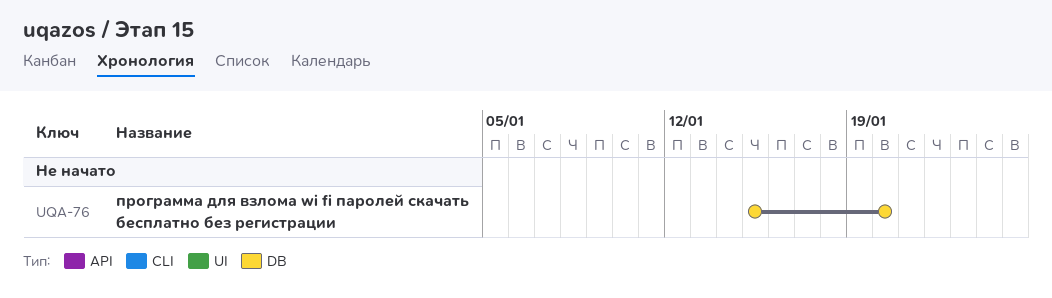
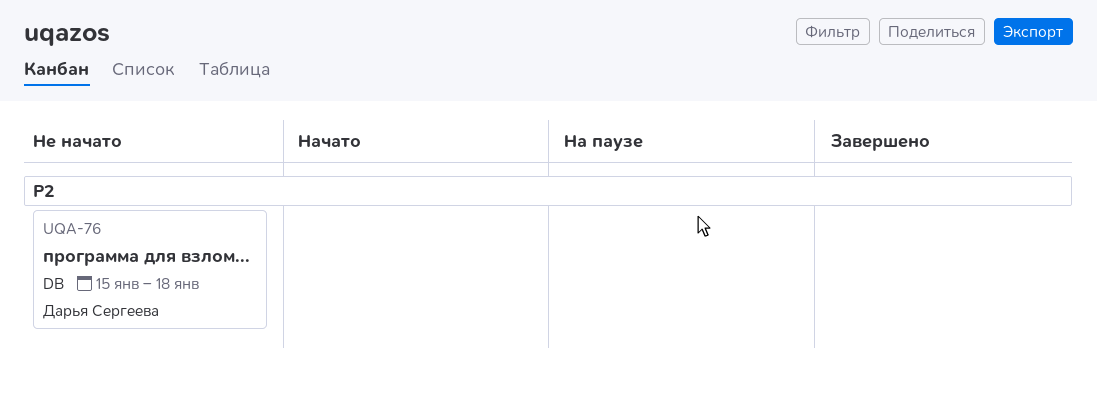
UQA-76, due: Jan 20 -> Jan 18

